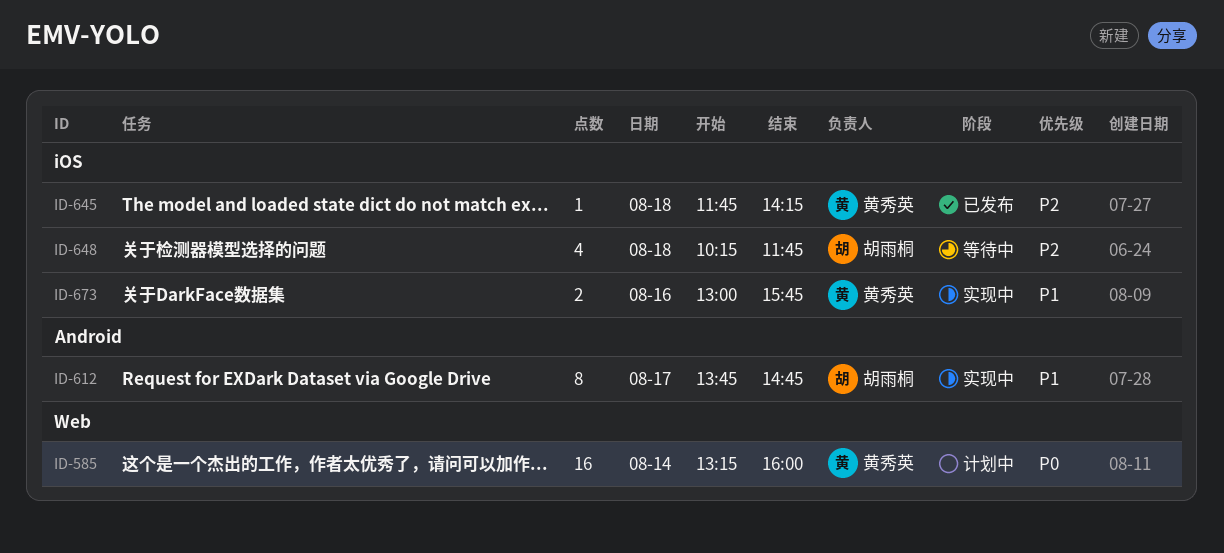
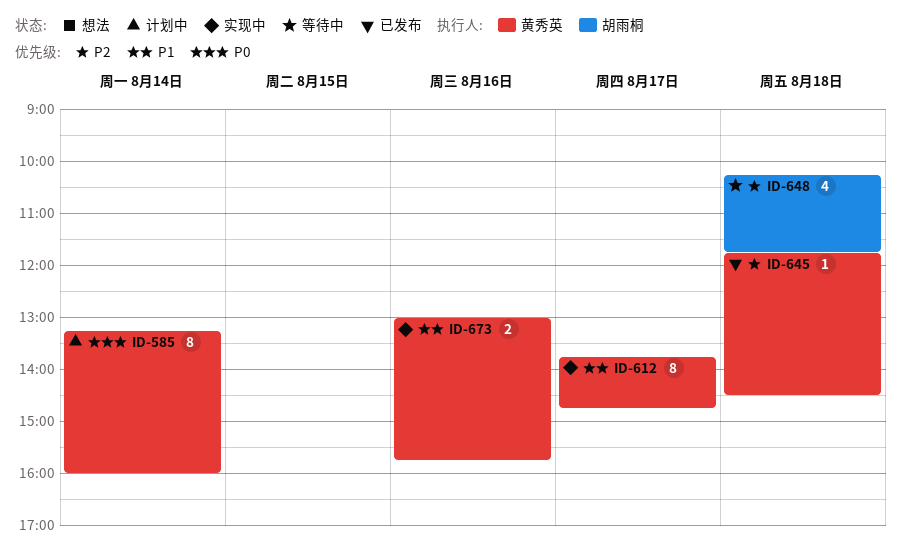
ID-585, estimate: 16 -> 8
ID-612, owner: 胡雨桐 -> 黄秀英
ID-645, ends: 14:15 -> 14:30

